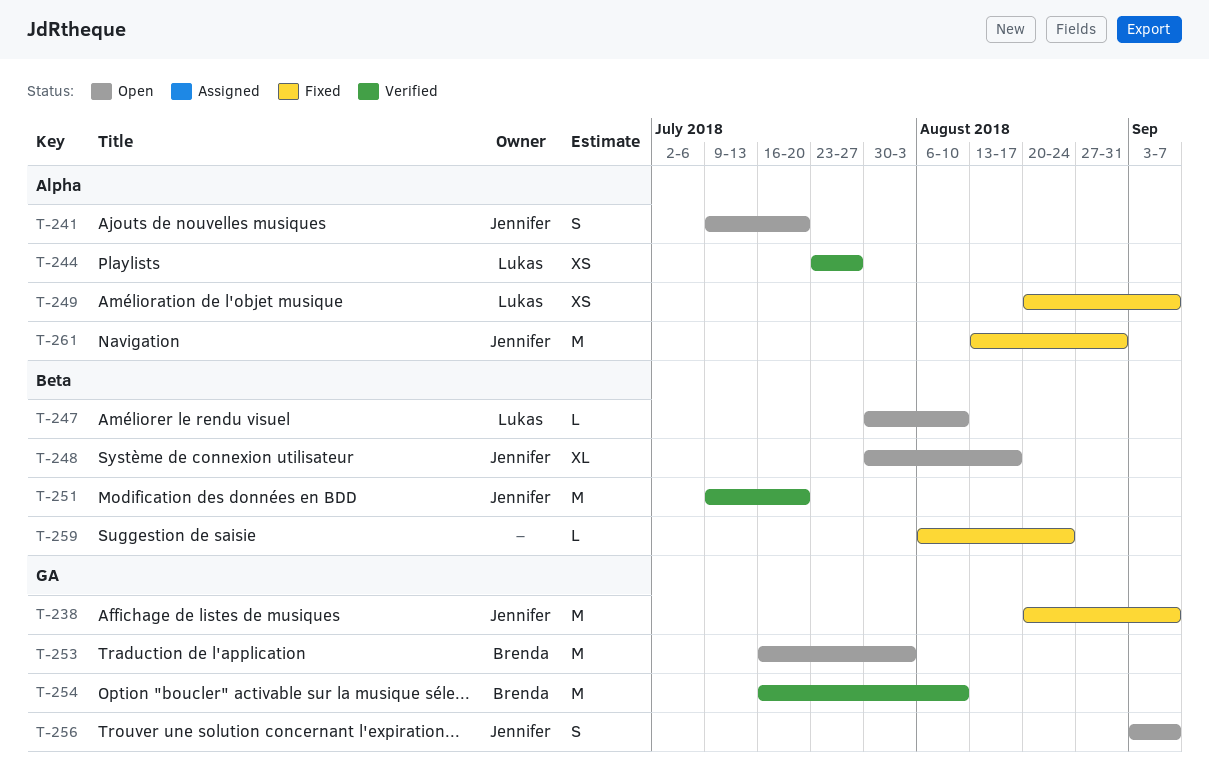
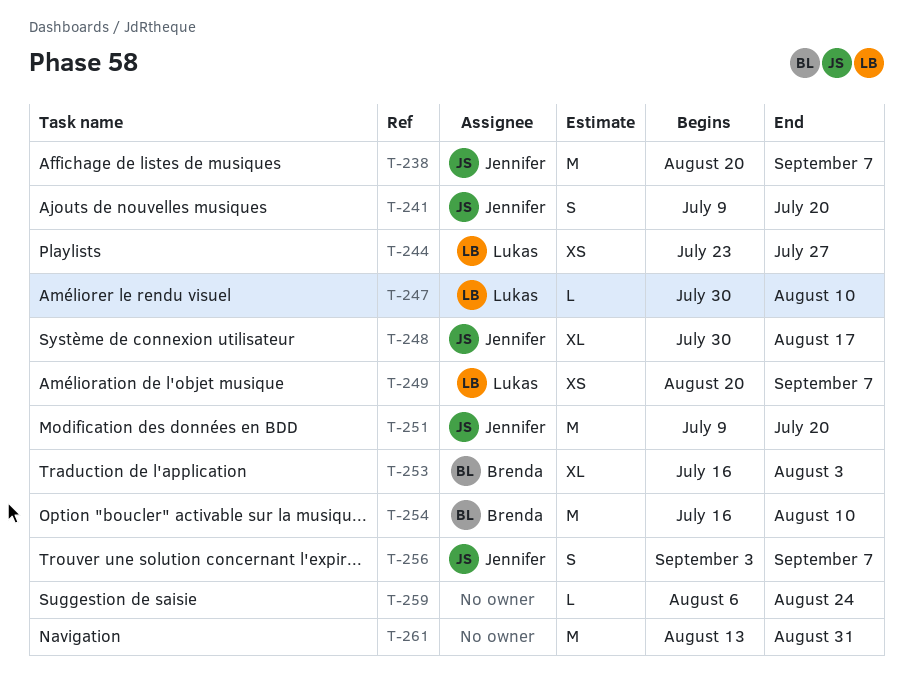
T-253, estimate: M -> XL
T-261, owner: Jennifer -> none

